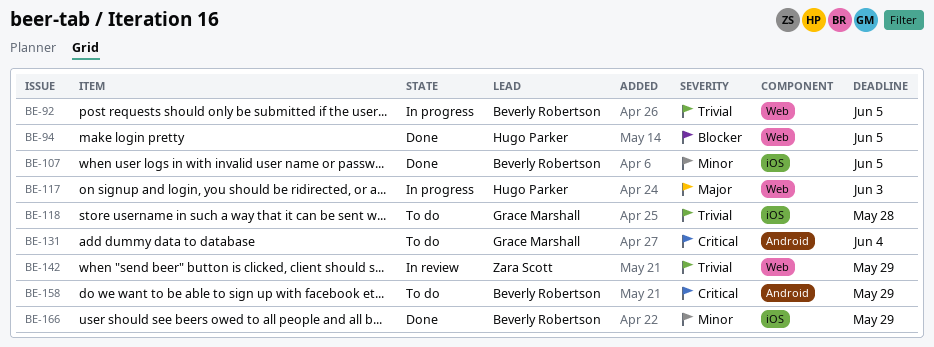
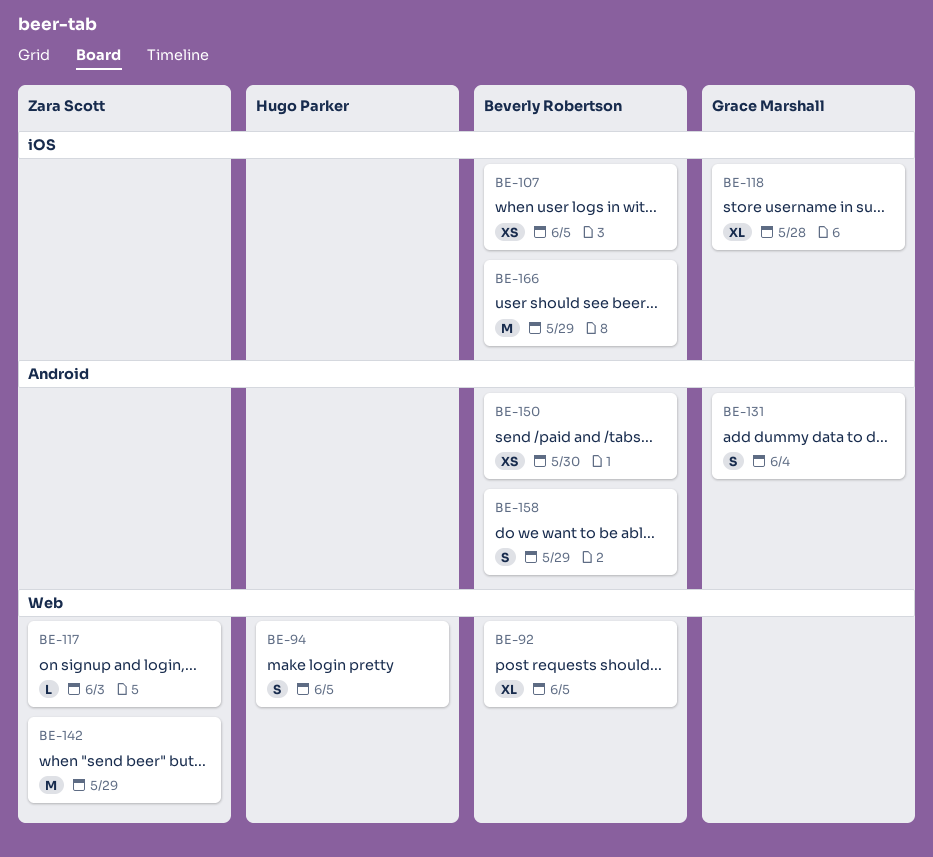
BE-117, owner: Hugo Parker -> Zara Scott
BE-150: none -> present

